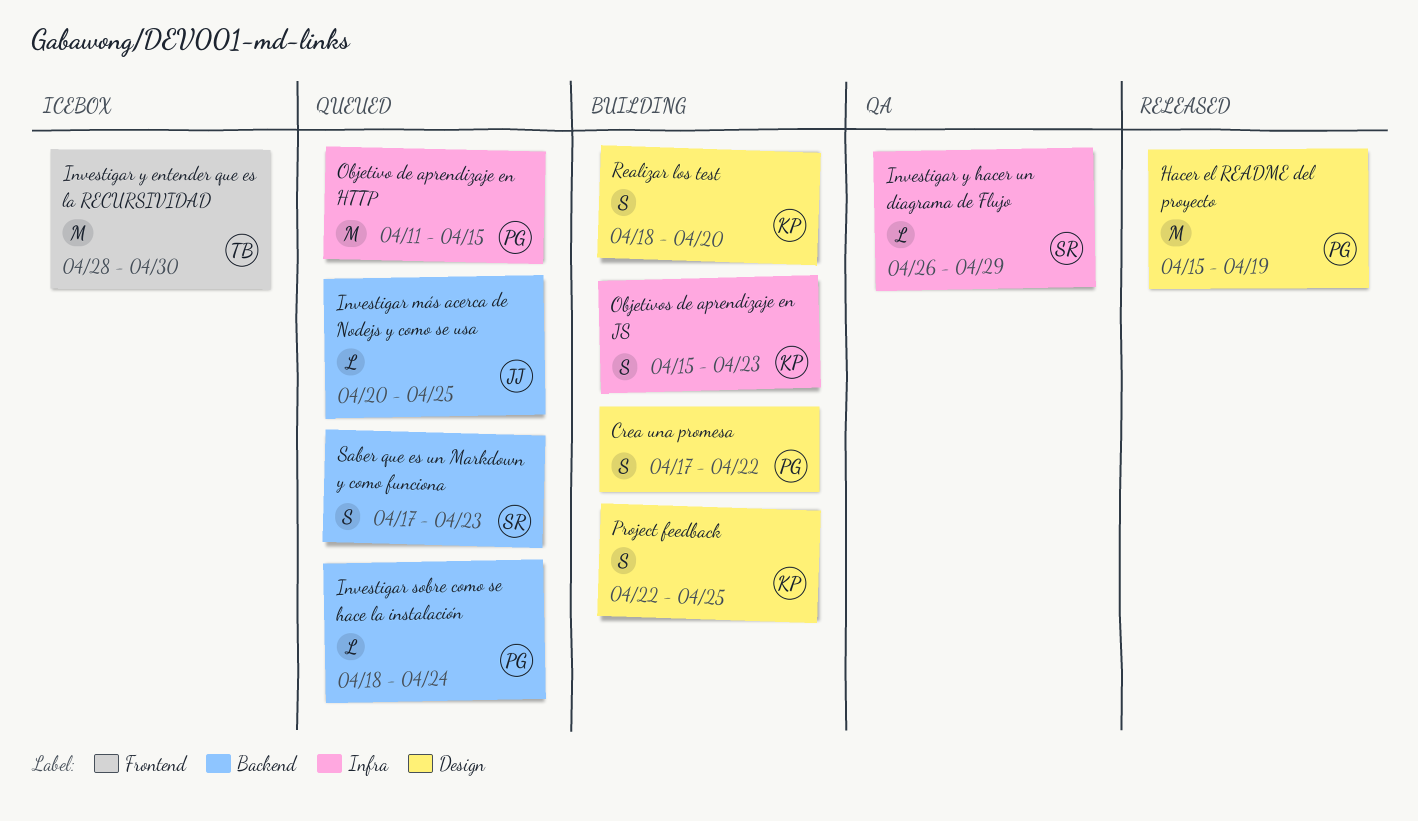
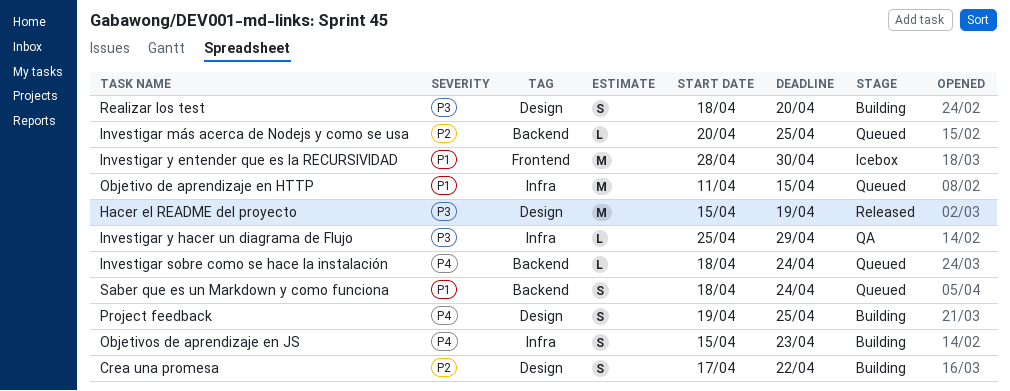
Investigar y hacer un diagrama de Flujo, start: Apr 26 -> Apr 25
Project feedback, start: Apr 22 -> Apr 19
Saber que es un Markdown y como funciona, start: Apr 17 -> Apr 18
Saber que es un Markdown y como funciona, due: Apr 23 -> Apr 24

